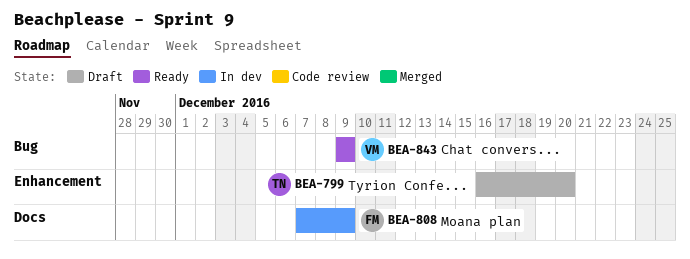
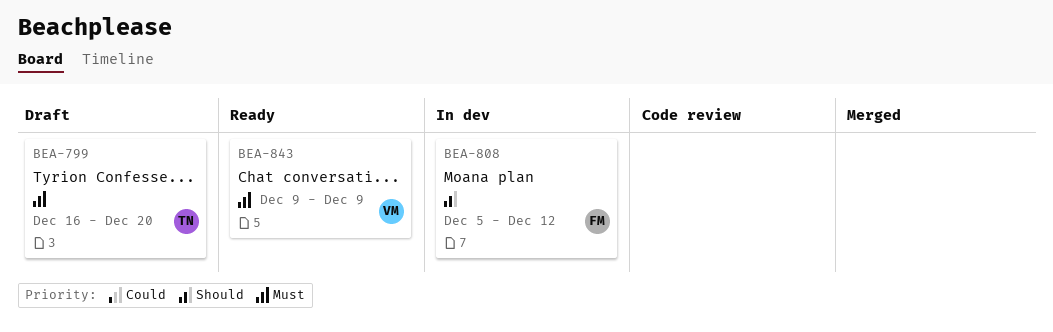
BEA-808, start: Dec 7 -> Dec 5
BEA-808, due: Dec 9 -> Dec 12

